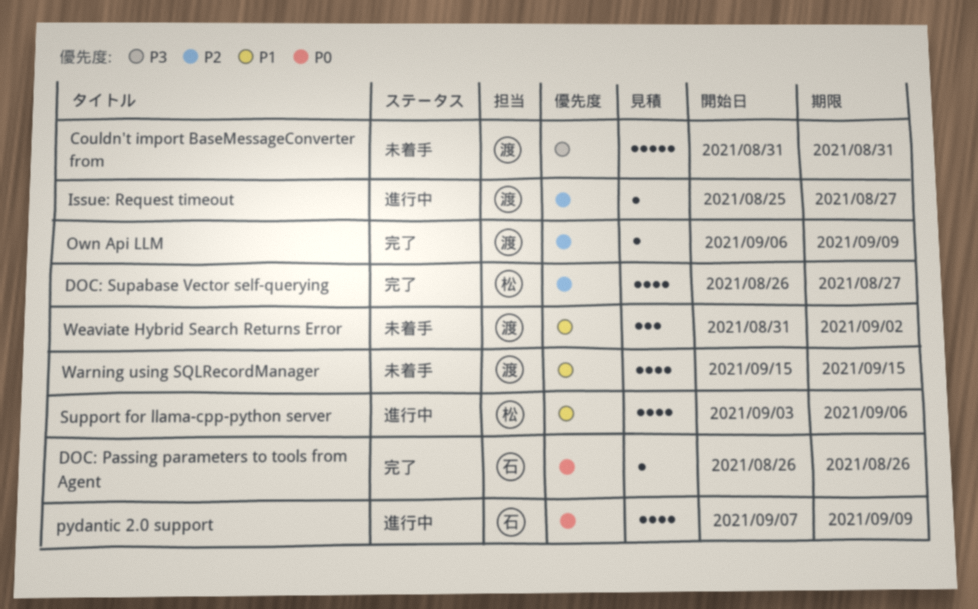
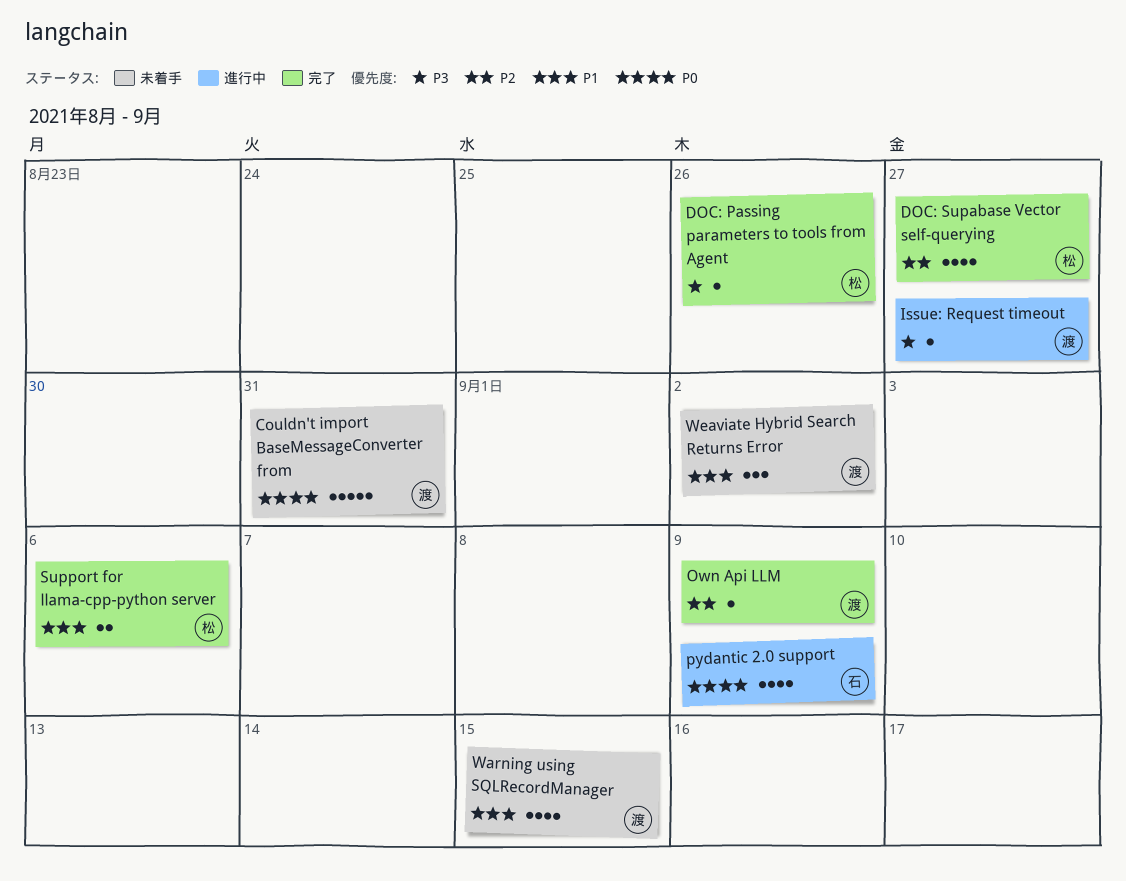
Couldn't import BaseMessageConverter from, priority: P3 -> P0
DOC: Passing parameters to tools from Agent, owner: 石 -> 松
DOC: Passing parameters to tools from Agent, priority: P0 -> P3
Issue: Request timeout, priority: P2 -> P3
Support for llama-cpp-python server, status: 進行中 -> 完了
Support for llama-cpp-python server, estimate: 4 -> 2

